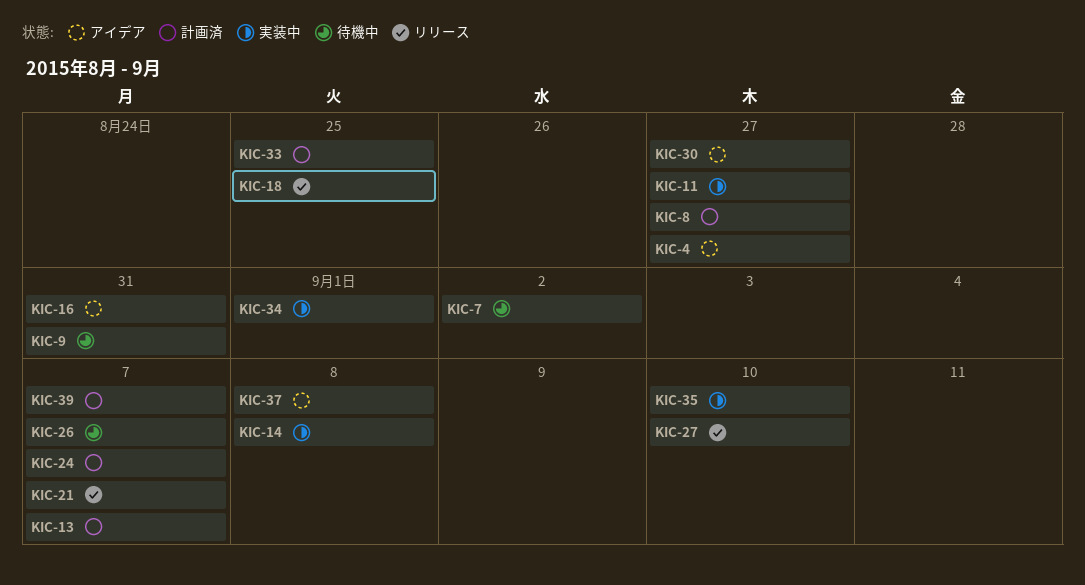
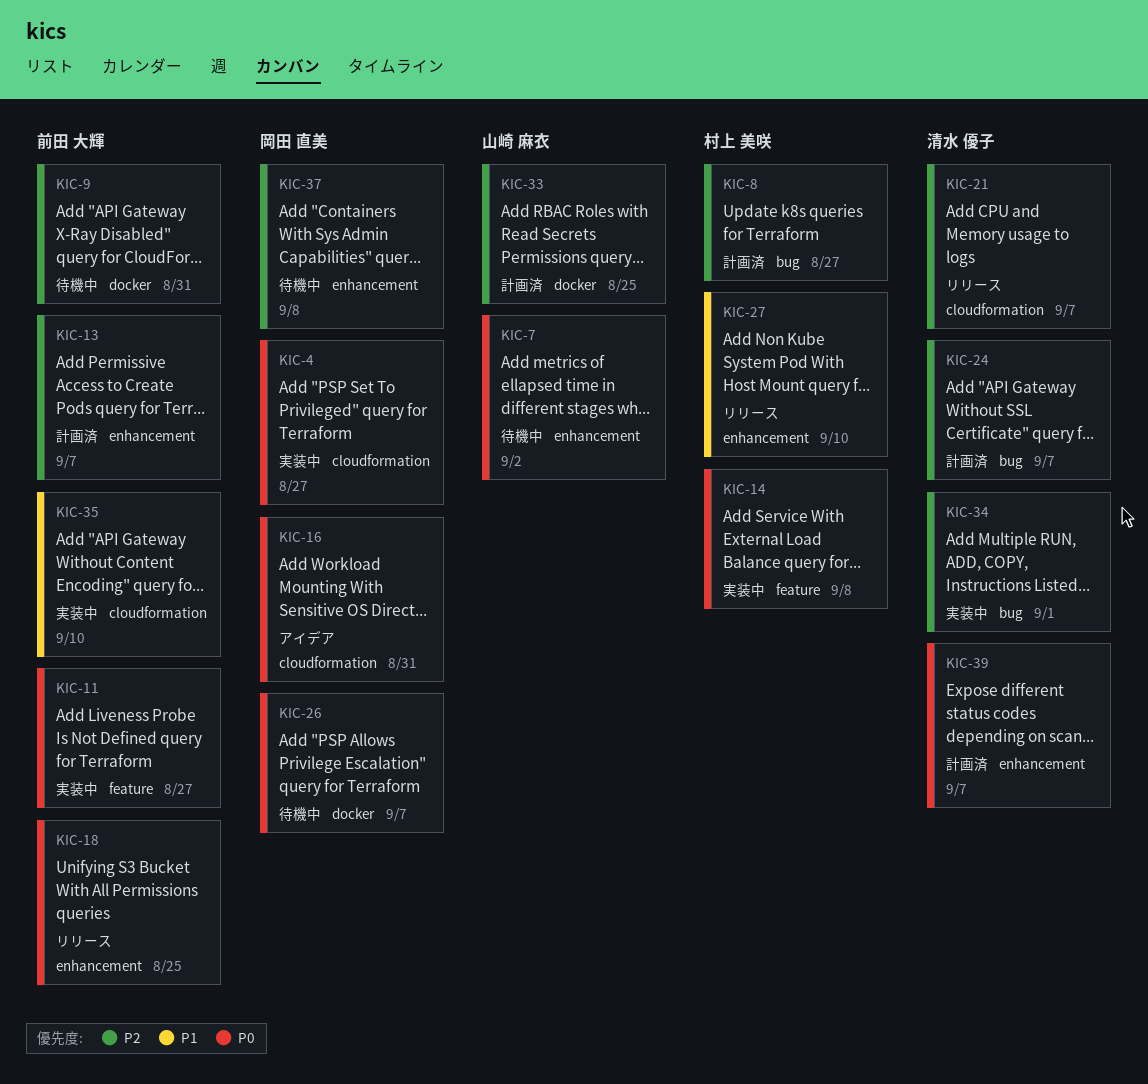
KIC-4, status: アイデア -> 実装中
KIC-30: present -> none
KIC-37, status: アイデア -> 待機中

